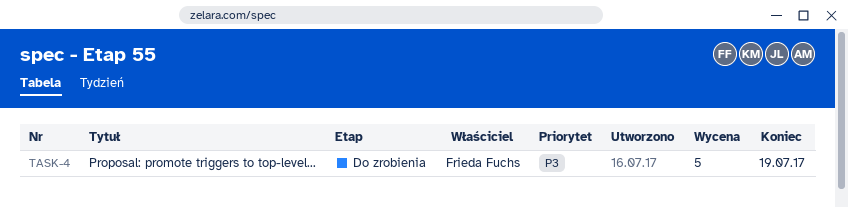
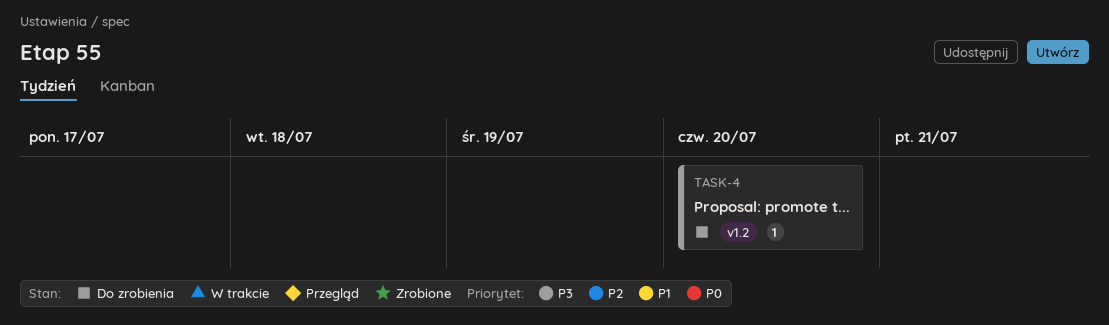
TASK-4, estimate: 5 -> 1
TASK-4, due: Jul 19 -> Jul 20

